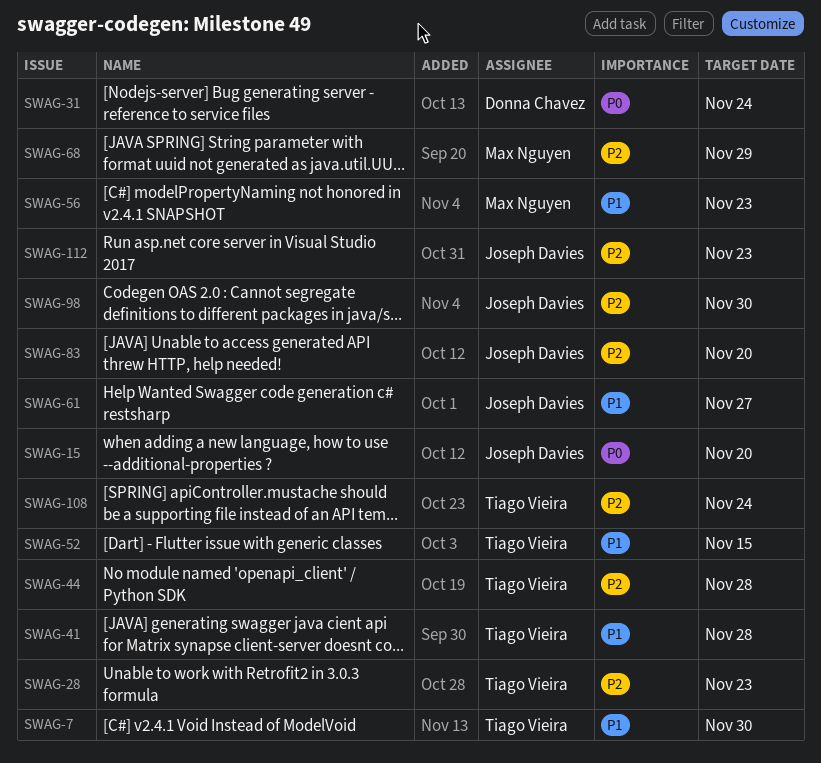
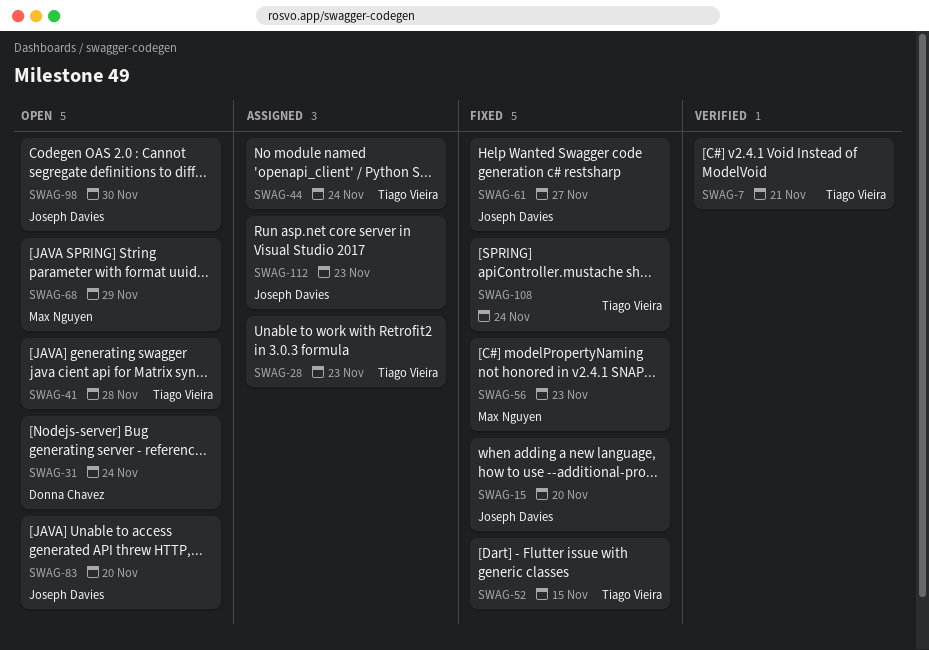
SWAG-7, due: Nov 30 -> Nov 21
SWAG-44, due: Nov 28 -> Nov 24

